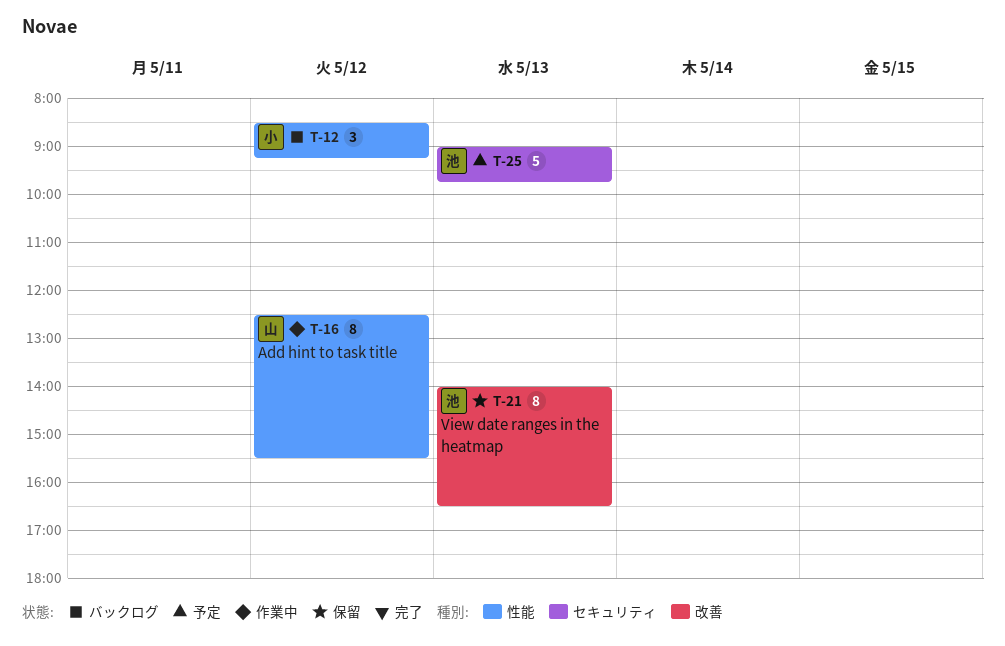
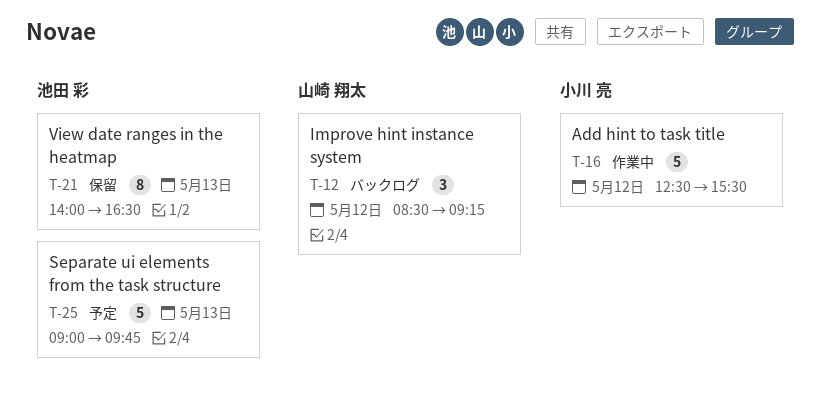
T-12, owner: 小川 亮 -> 山崎 翔太
T-16, owner: 山崎 翔太 -> 小川 亮
T-16, estimate: 8 -> 5

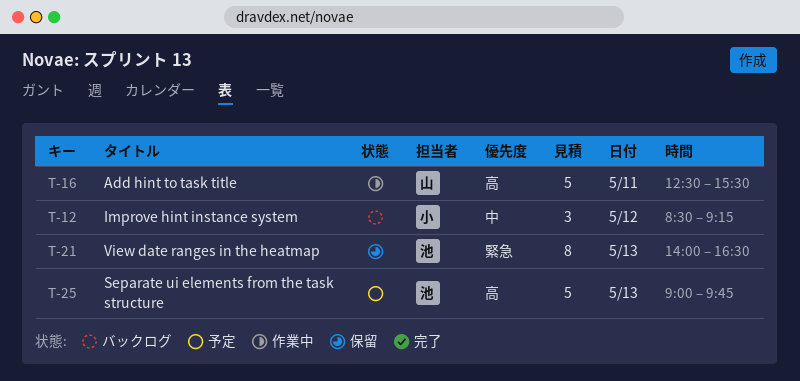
T-12, owner: 山崎 翔太 -> 小川 亮
T-16, owner: 小川 亮 -> 山崎 翔太
T-16, day: May 12 -> May 11

